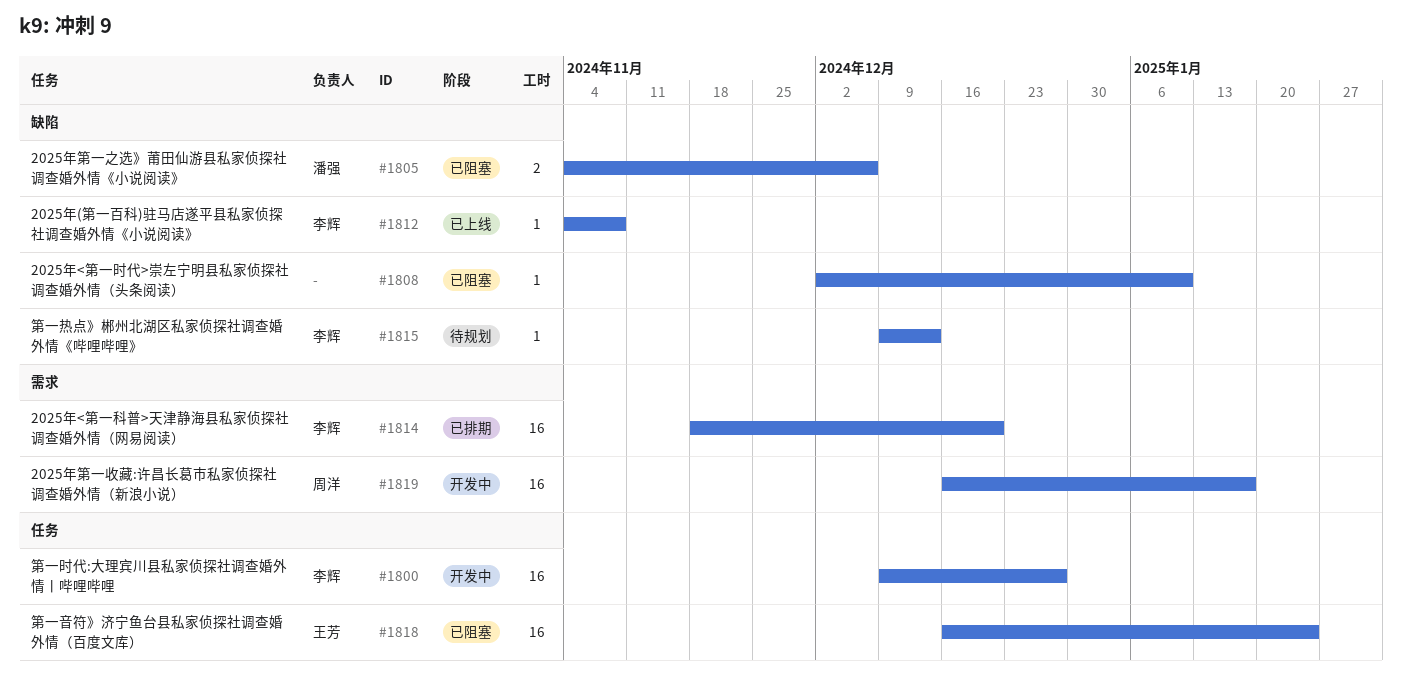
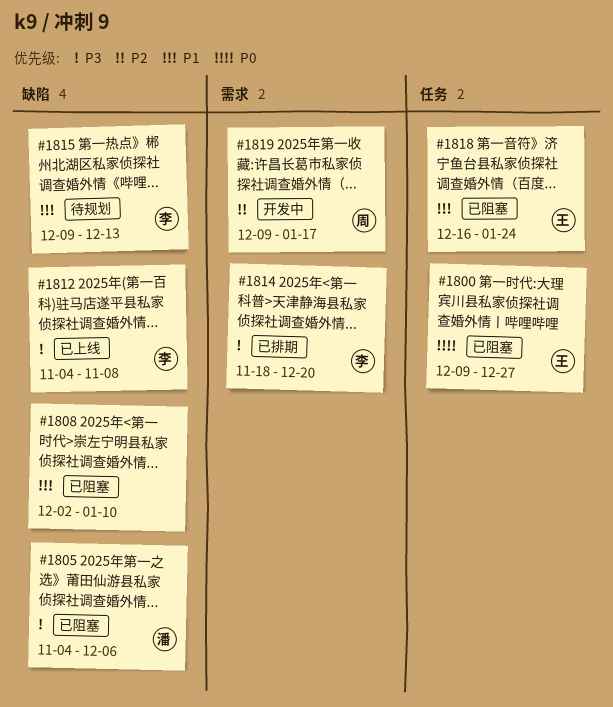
#1800, status: 开发中 -> 已阻塞
#1800, owner: 李辉 -> 王芳
#1819, start: Dec 16 -> Dec 9

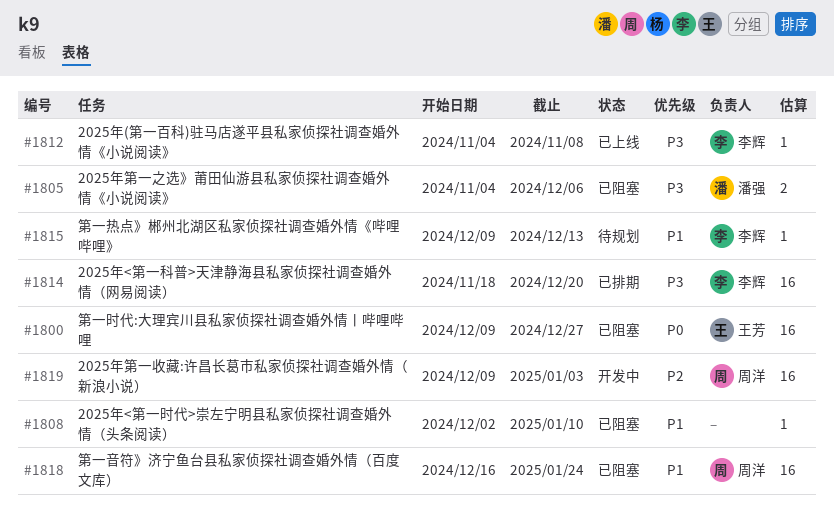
#1818, owner: 王芳 -> 周洋
#1819, due: Jan 17 -> Jan 3

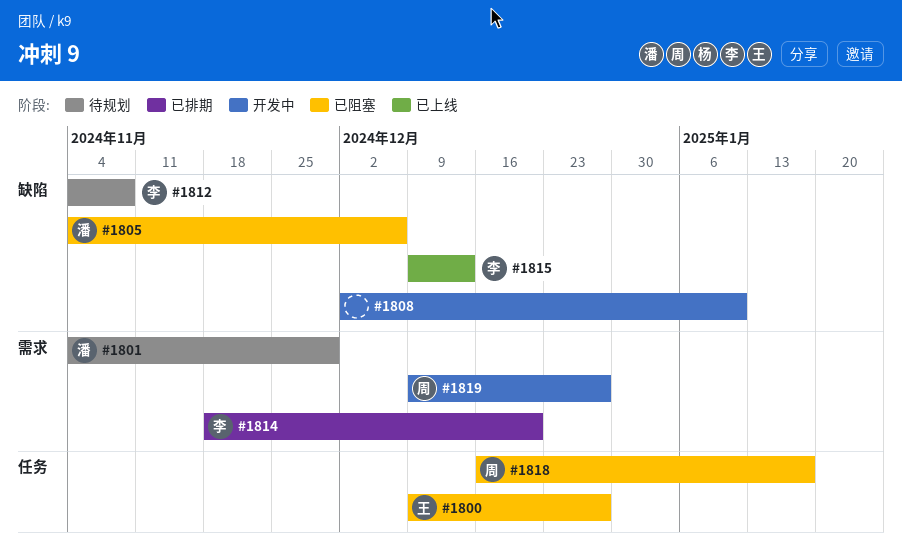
#1801: none -> present
#1808, status: 已阻塞 -> 开发中
#1812, status: 已上线 -> 待规划
#1815, status: 待规划 -> 已上线
#1818, due: Jan 24 -> Jan 17
#1819, due: Jan 3 -> Dec 27

